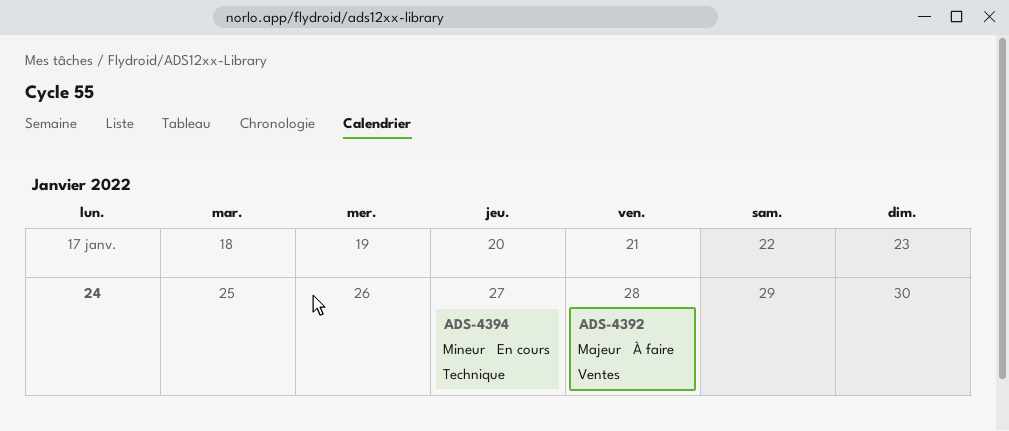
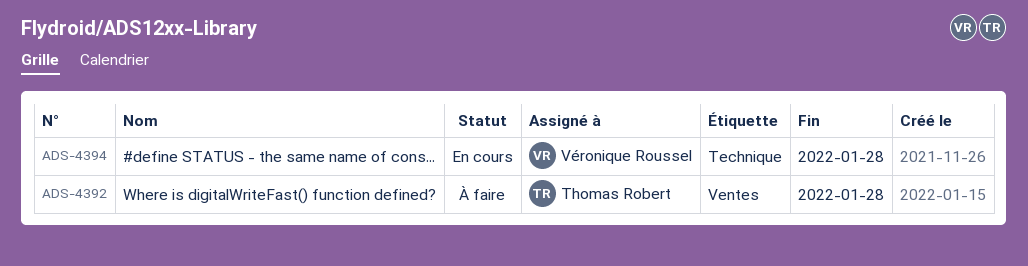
ADS-4394, due: Jan 27 -> Jan 28

